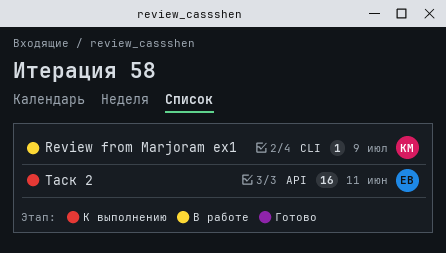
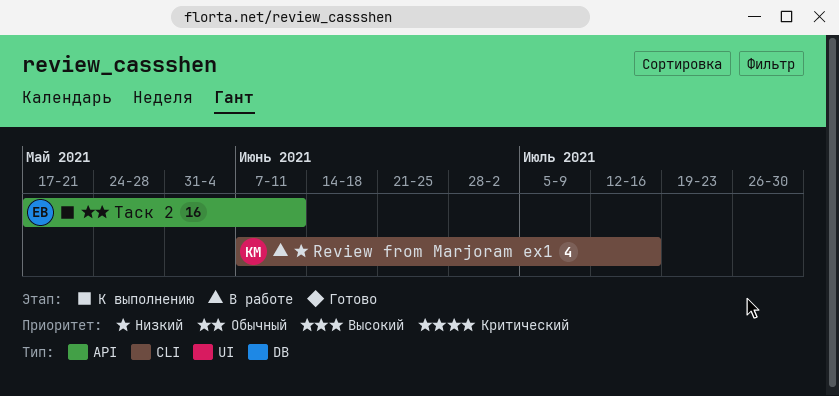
Review from Marjoram ex1, estimate: 1 -> 4
Review from Marjoram ex1, due: Jul 9 -> Jul 16

